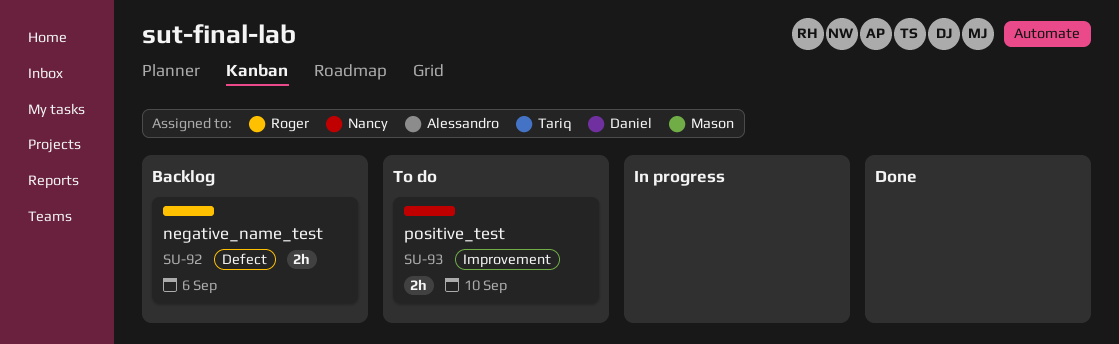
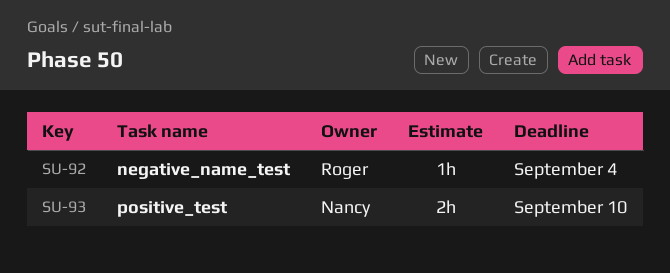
SU-92, estimate: 2h -> 1h
SU-92, due: Sep 6 -> Sep 4

